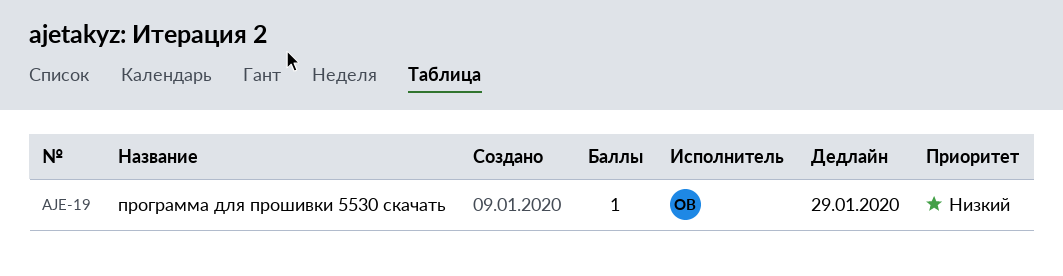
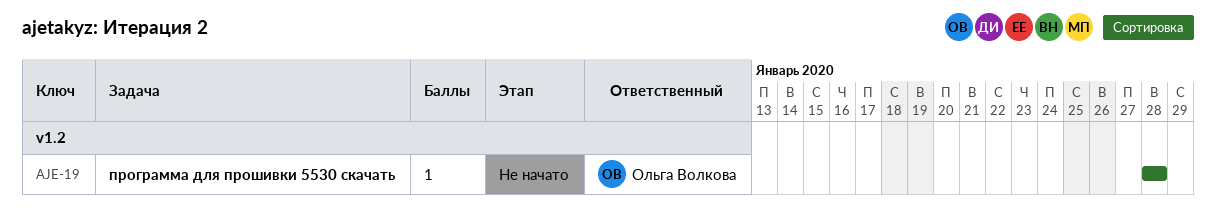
AJE-19, due: Jan 29 -> Jan 28

